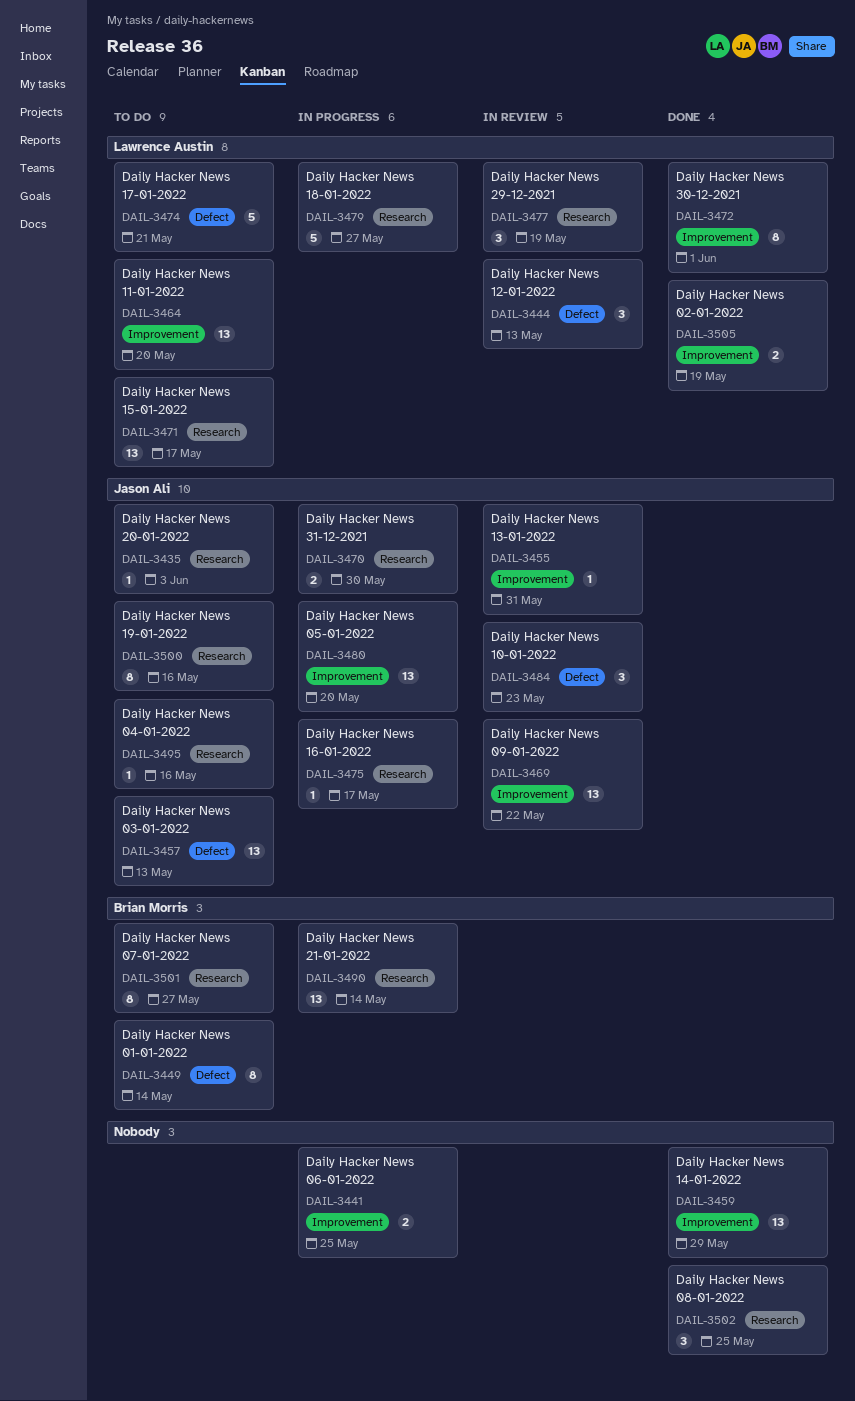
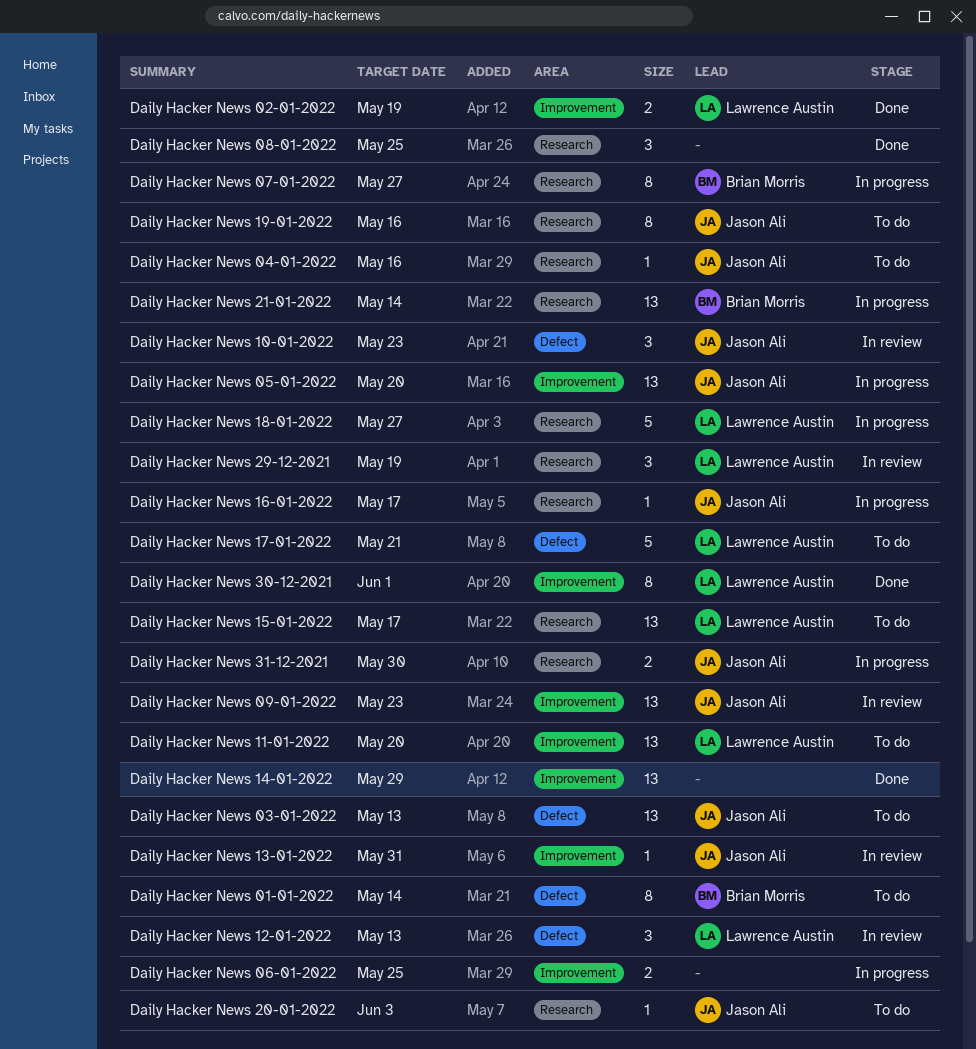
Daily Hacker News 07-01-2022, status: To do -> In progress
Daily Hacker News 09-01-2022, due: May 22 -> May 23

